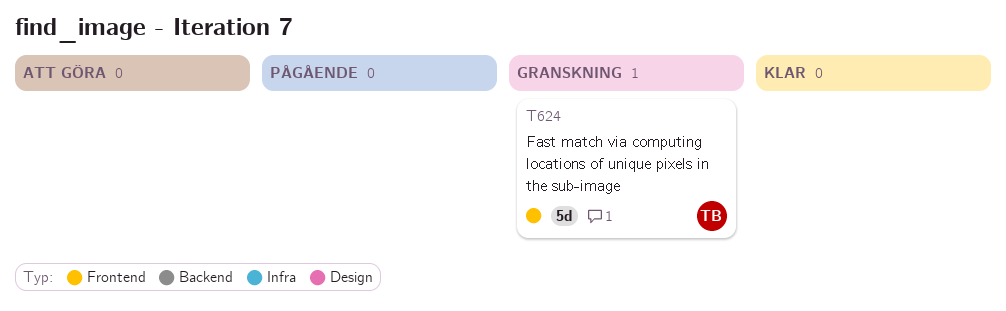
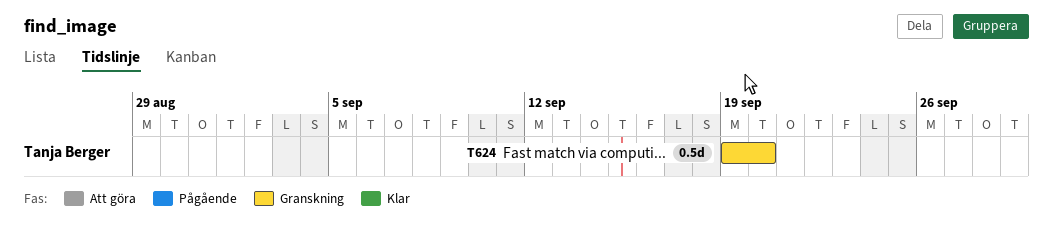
T624, estimate: 5d -> 0.5d

